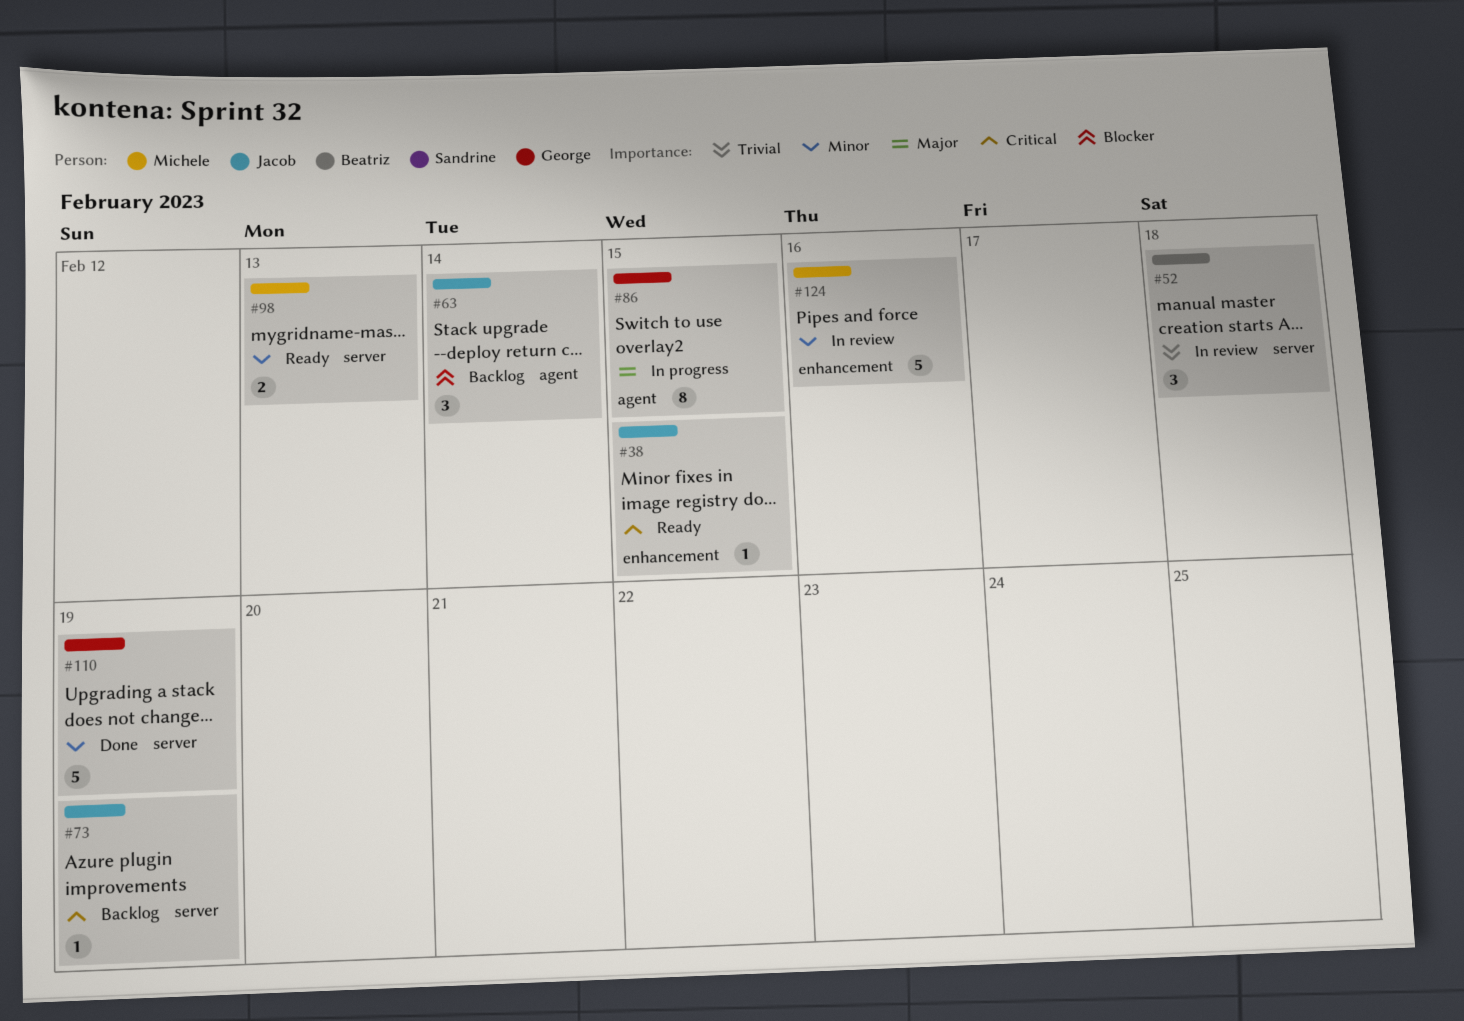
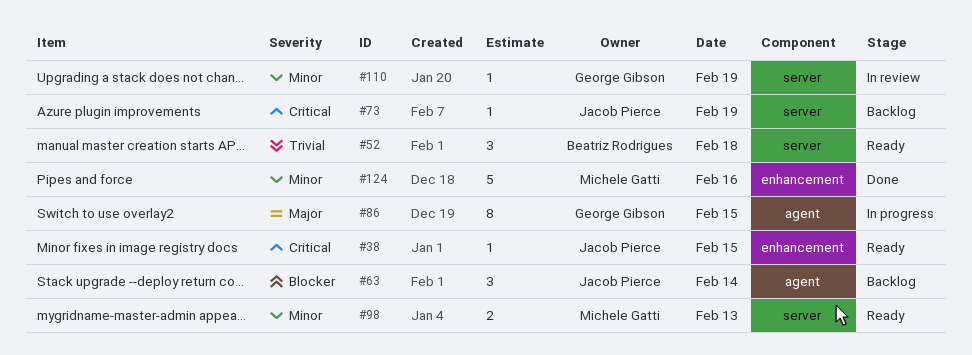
#52, status: In review -> Ready
#110, status: Done -> In review
#110, estimate: 5 -> 1
#124, status: In review -> Done

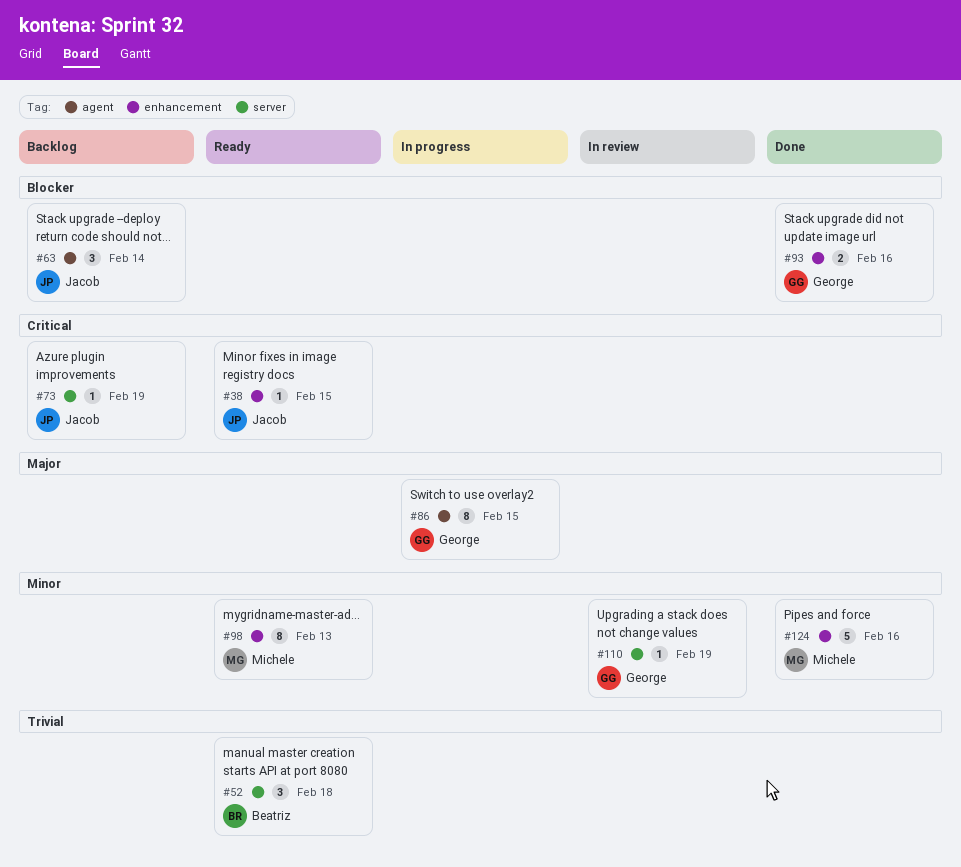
#93: none -> present
#98, label: server -> enhancement
#98, estimate: 2 -> 8

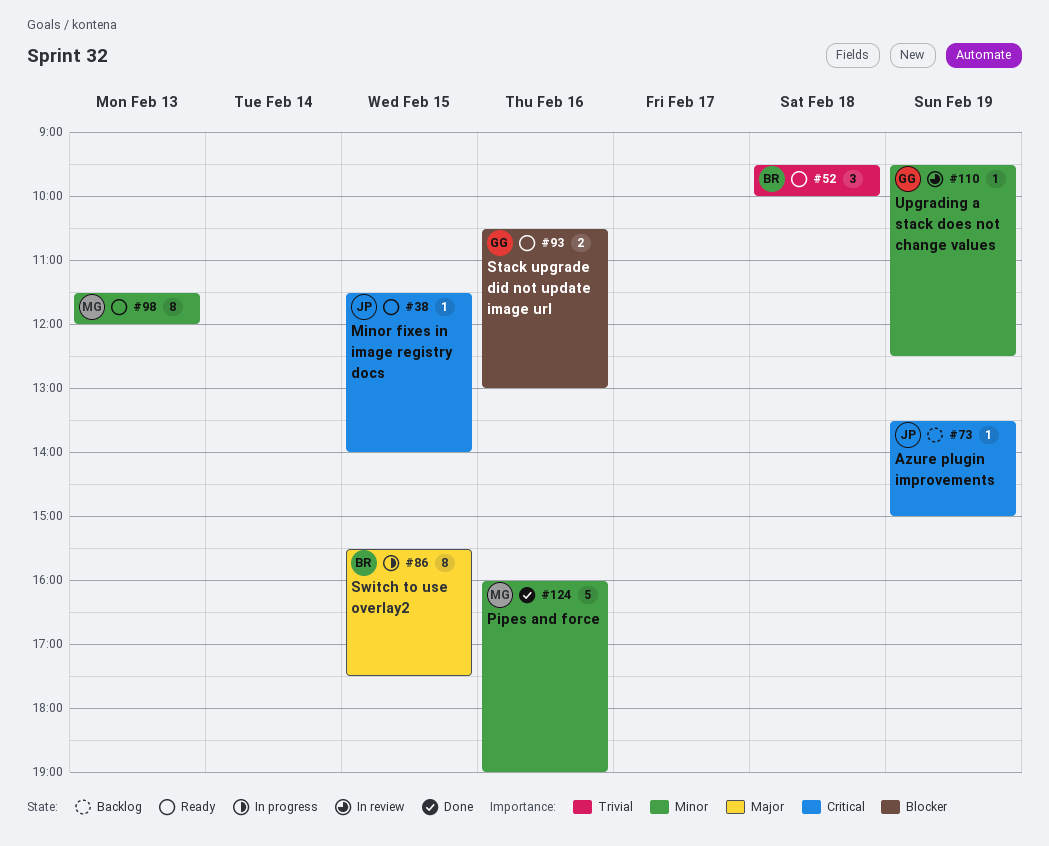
#63: present -> none
#86, owner: George -> Beatriz
#93, status: Done -> Ready

